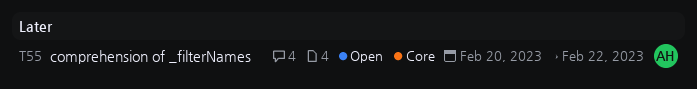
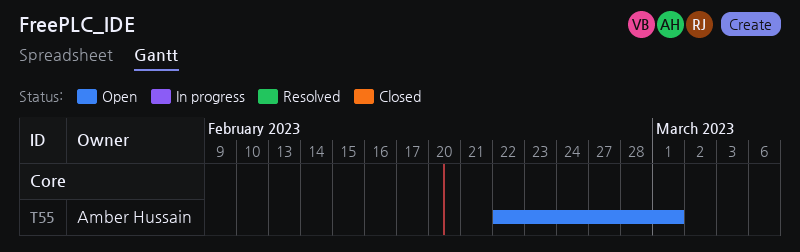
T55, start: Feb 20 -> Feb 22
T55, due: Feb 22 -> Mar 1

